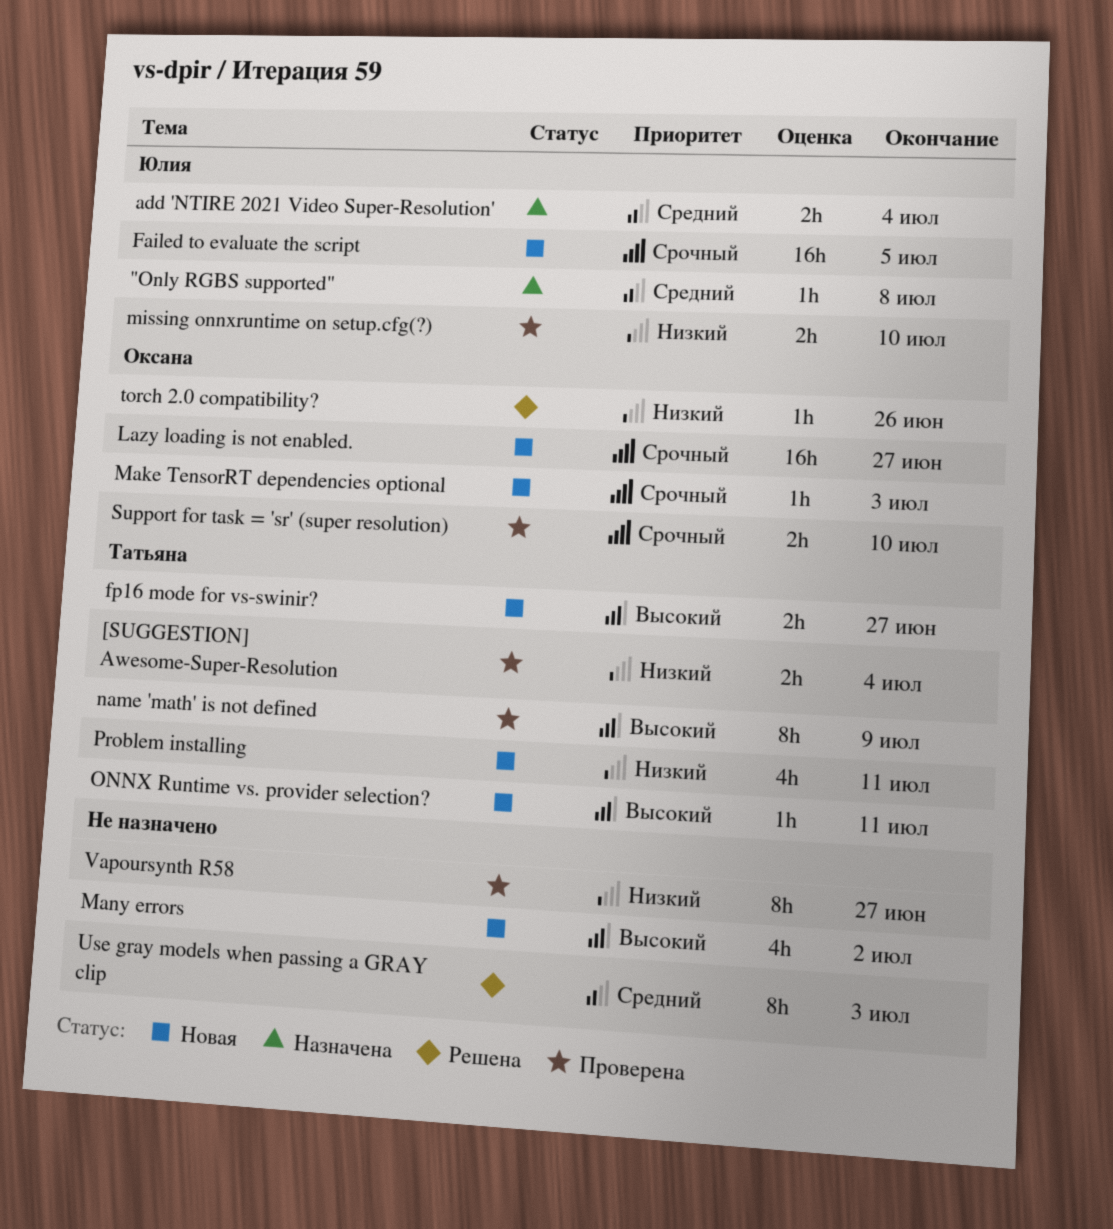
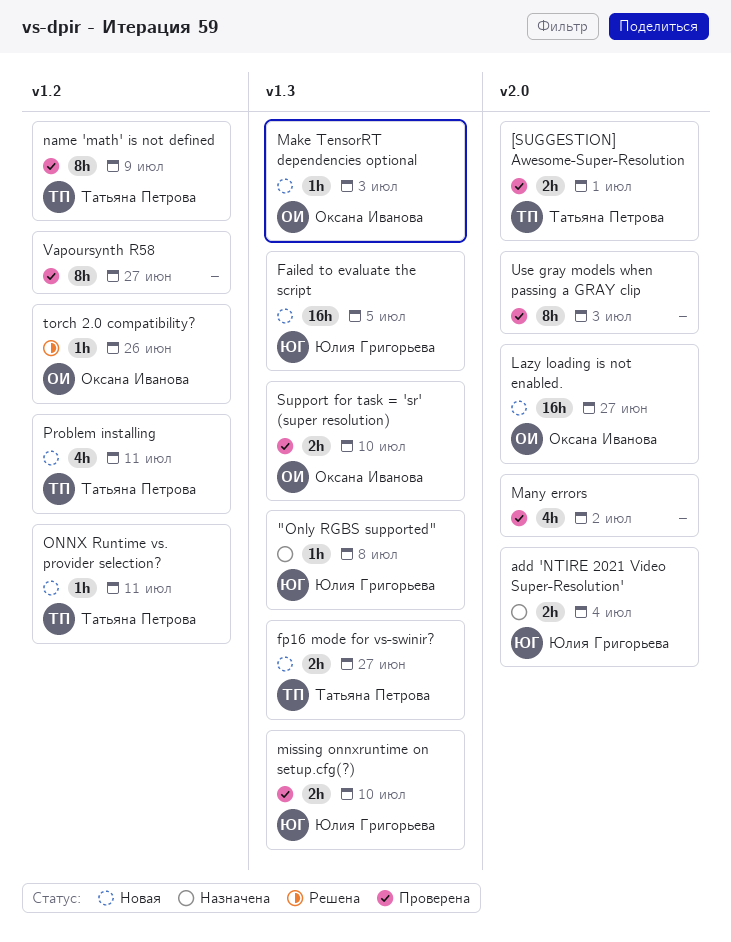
[SUGGESTION] Awesome-Super-Resolution, due: Jul 4 -> Jul 1
Many errors, status: Новая -> Проверена
Use gray models when passing a GRAY clip, status: Решена -> Проверена

